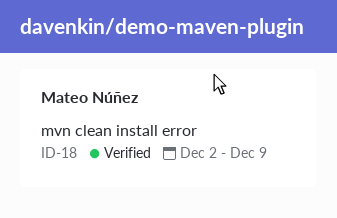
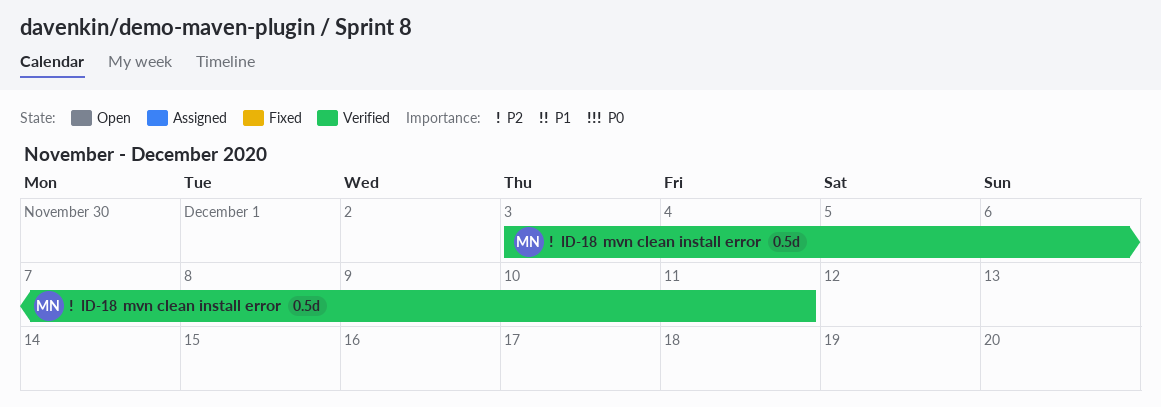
ID-18, start: Dec 2 -> Dec 3
ID-18, due: Dec 9 -> Dec 11

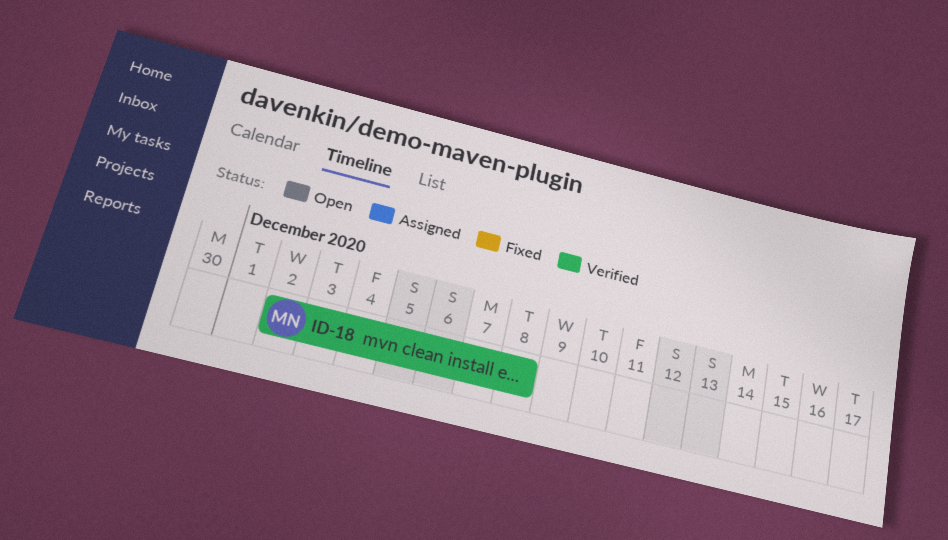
ID-18, start: Dec 3 -> Dec 2
ID-18, due: Dec 11 -> Dec 8

